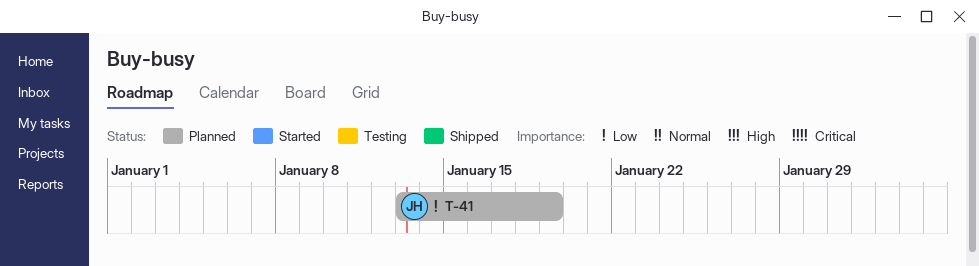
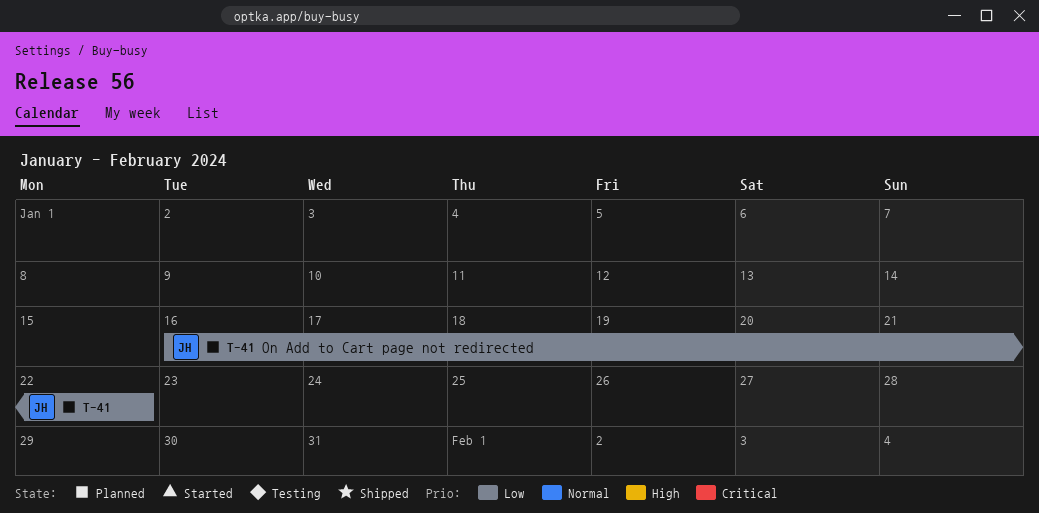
T-41, start: Jan 13 -> Jan 16
T-41, due: Jan 19 -> Jan 22

